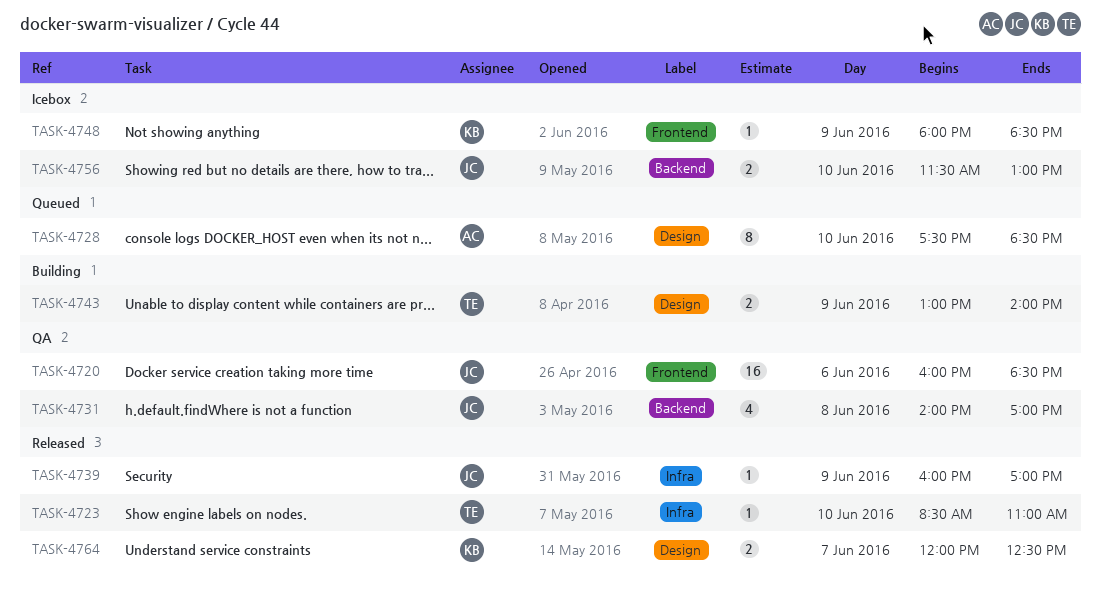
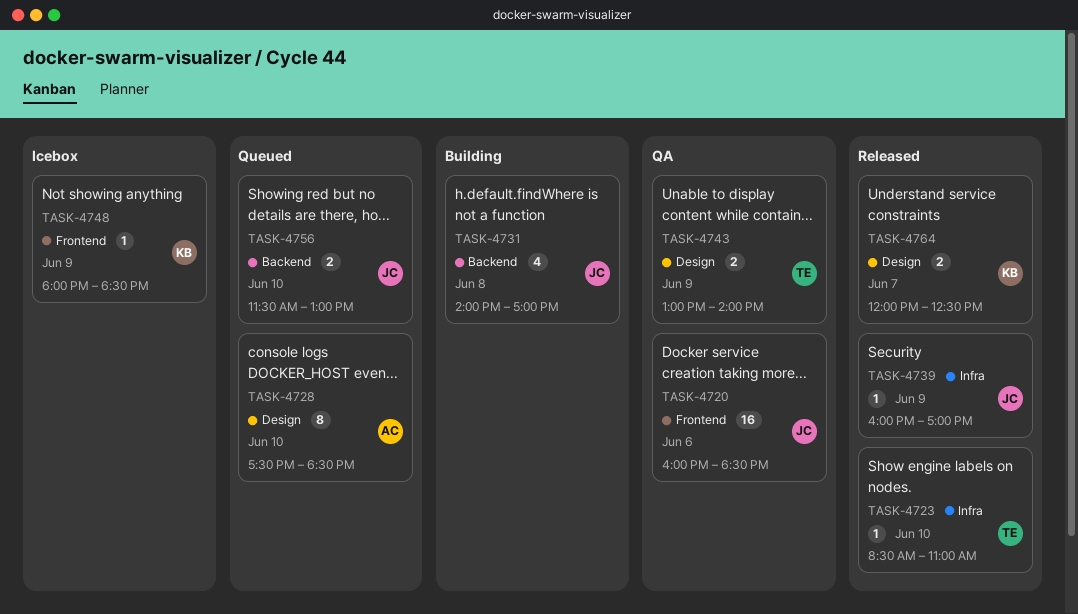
TASK-4731, status: QA -> Building
TASK-4743, status: Building -> QA
TASK-4756, status: Icebox -> Queued

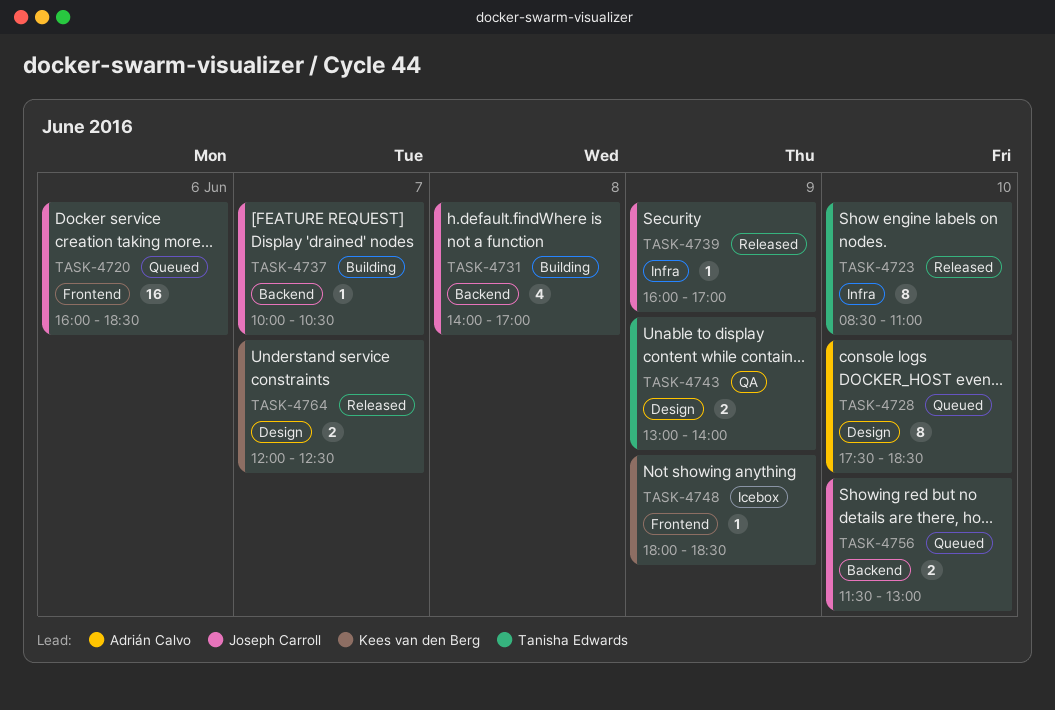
TASK-4720, status: QA -> Queued
TASK-4723, estimate: 1 -> 8
TASK-4737: none -> present

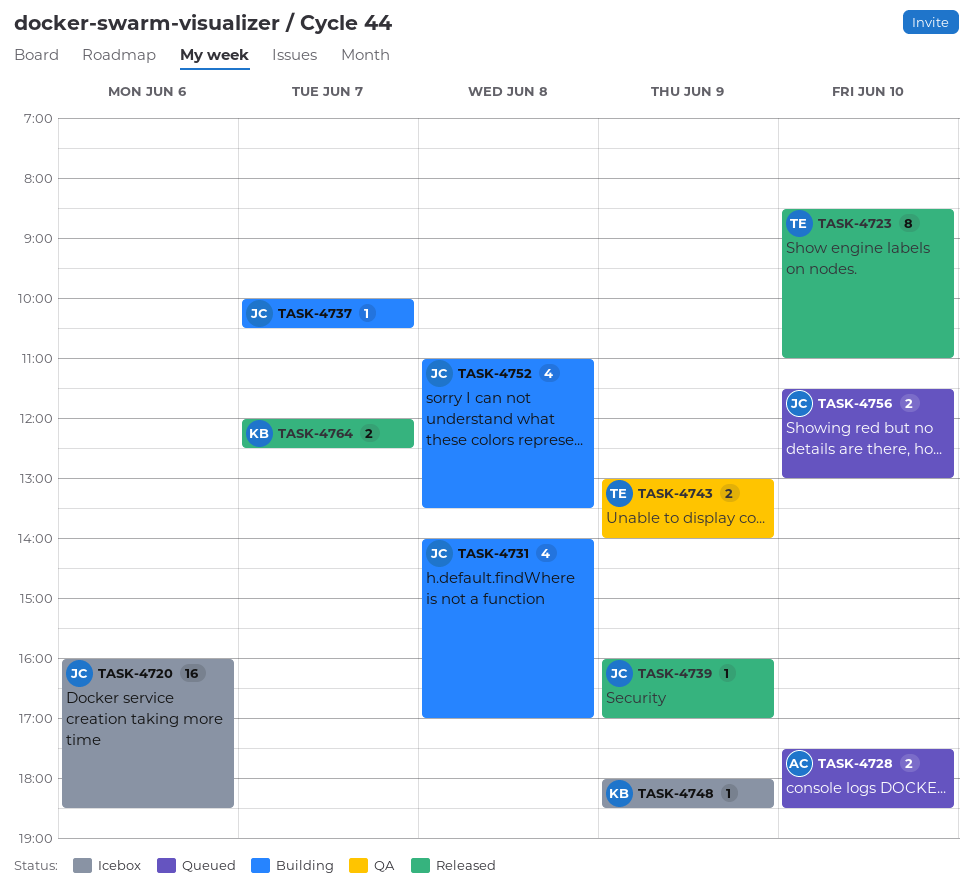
TASK-4720, status: Queued -> Icebox
TASK-4728, estimate: 8 -> 2
TASK-4752: none -> present

